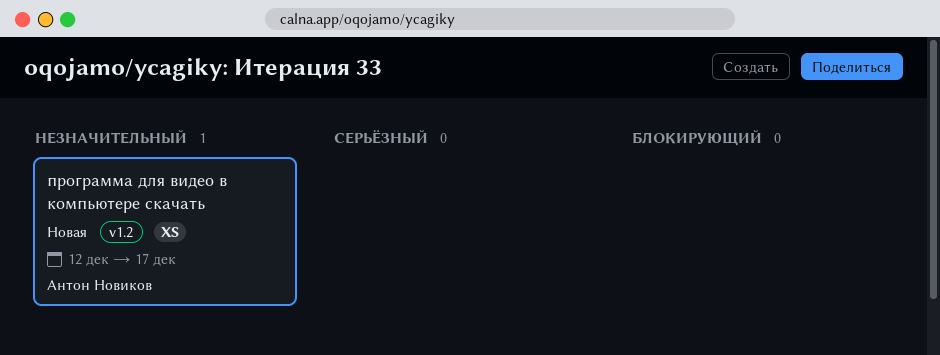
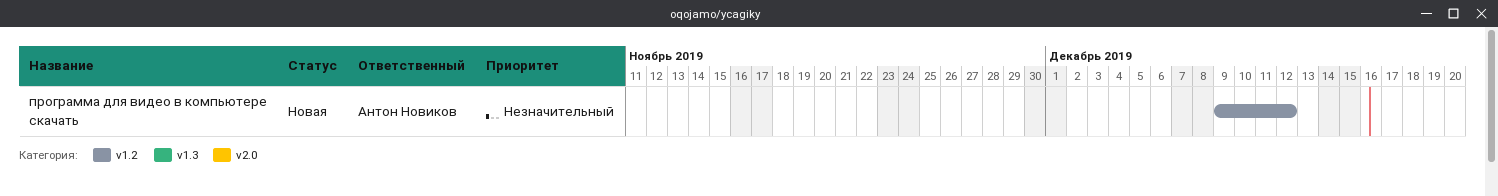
программа для видео в компьютере скачать, start: Dec 12 -> Dec 9
программа для видео в компьютере скачать, due: Dec 17 -> Dec 12

